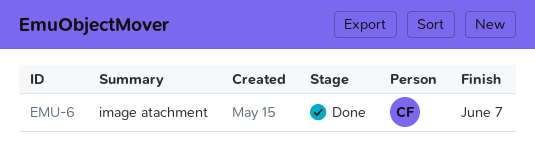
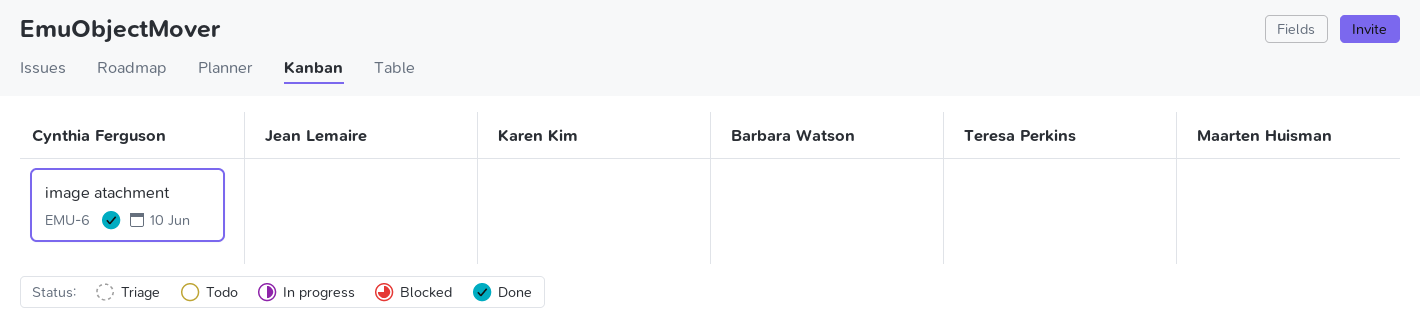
EMU-6, due: Jun 7 -> Jun 10

